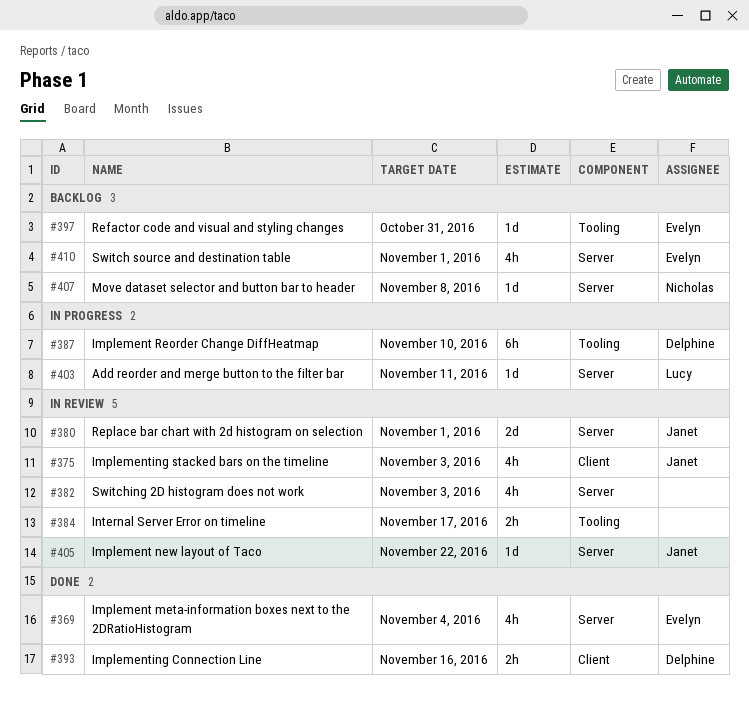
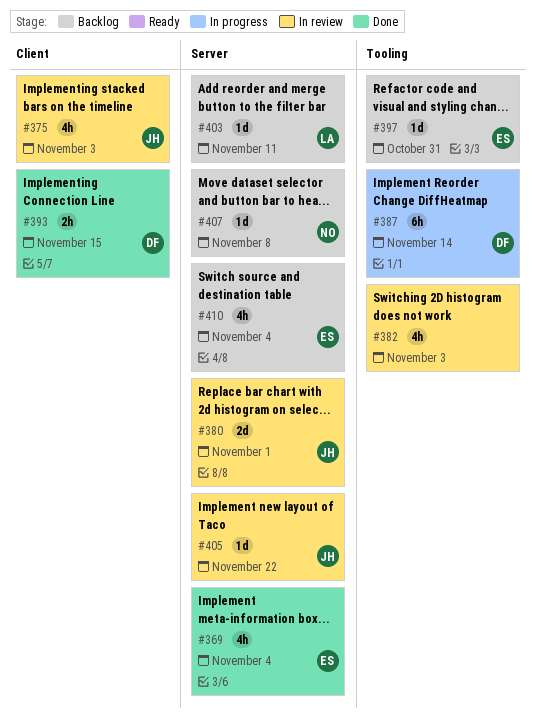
#382, label: Server -> Tooling
#384: present -> none
#387, due: Nov 10 -> Nov 14
#393, due: Nov 16 -> Nov 15
#403, status: In progress -> Backlog
#410, due: Nov 1 -> Nov 4

